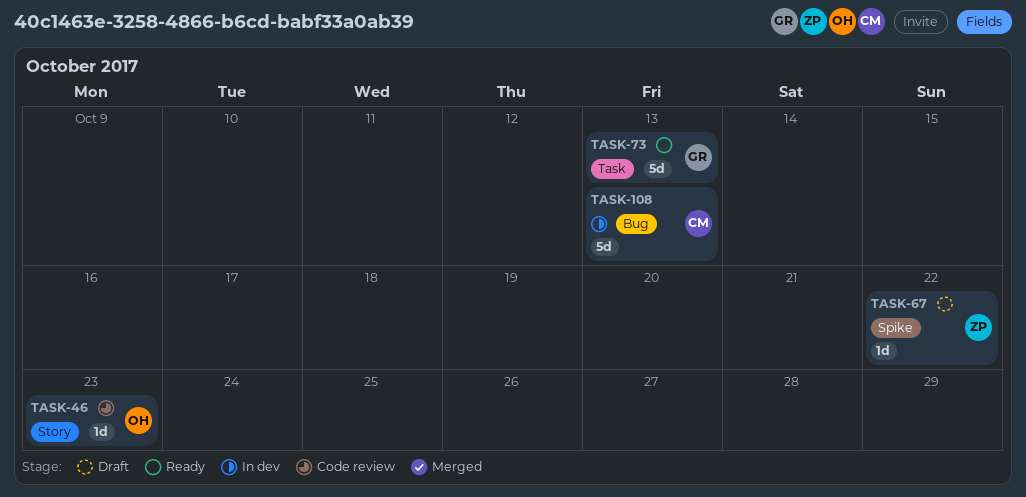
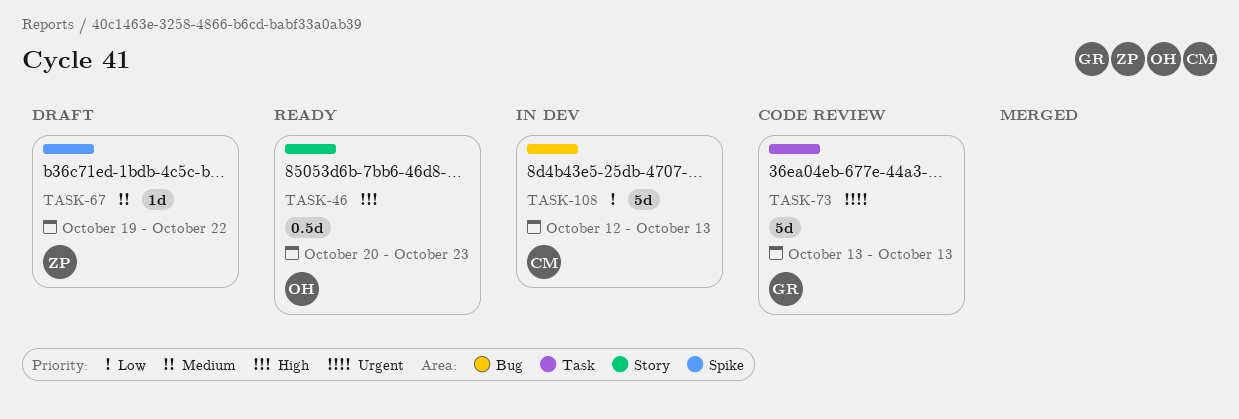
TASK-46, status: Code review -> Ready
TASK-46, estimate: 1d -> 0.5d
TASK-73, status: Ready -> Code review

